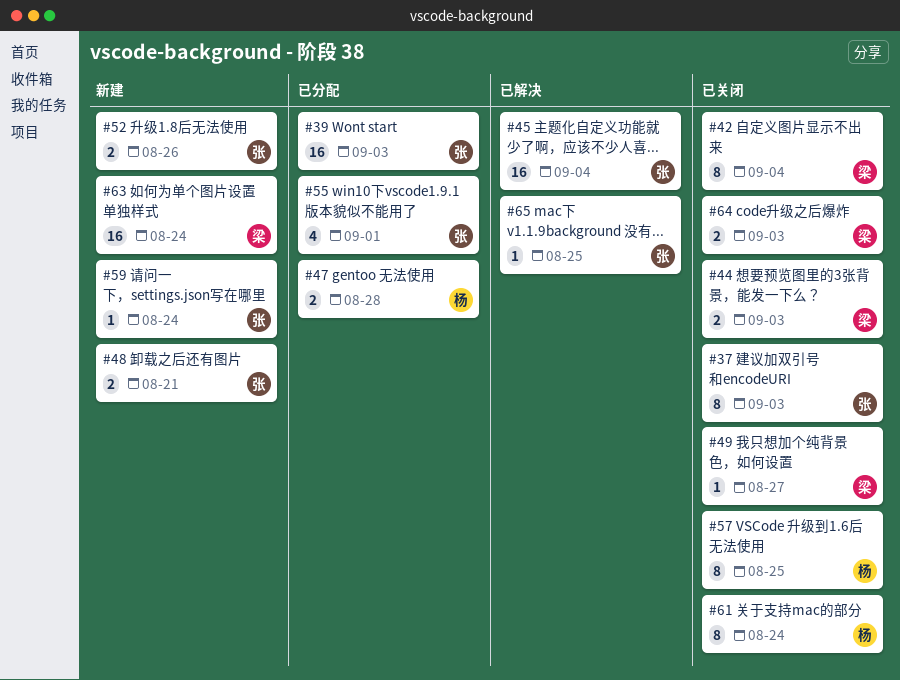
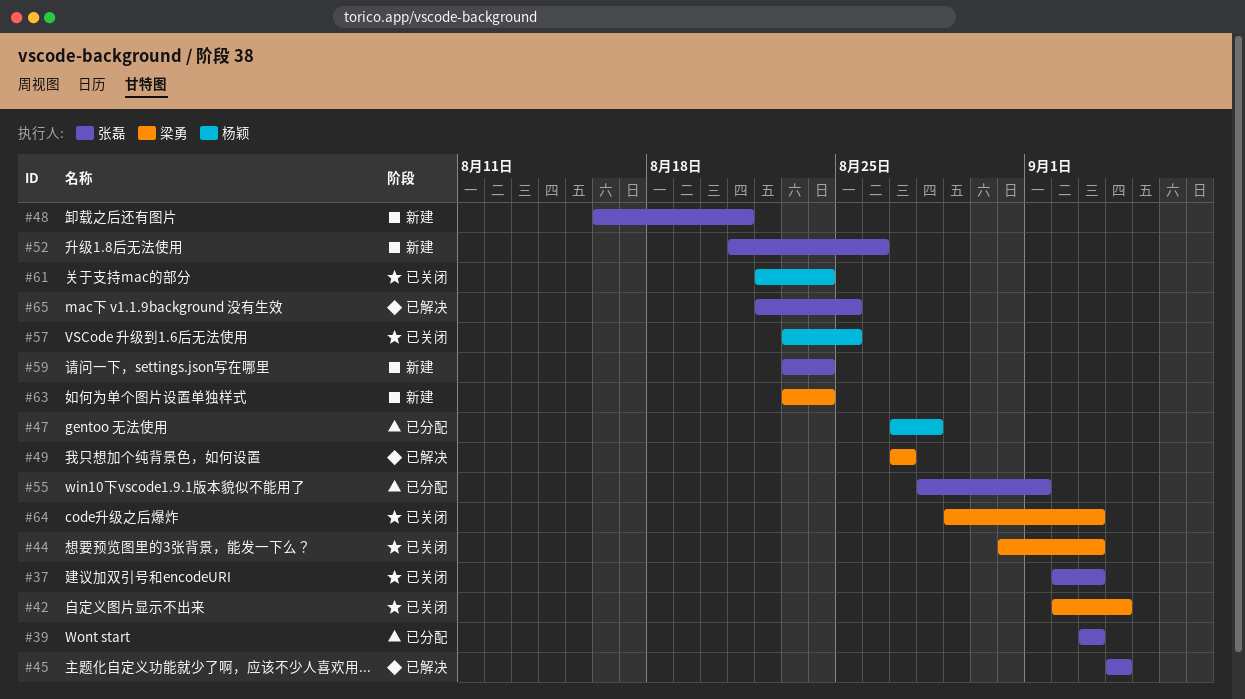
#49, status: 已关闭 -> 已解决

